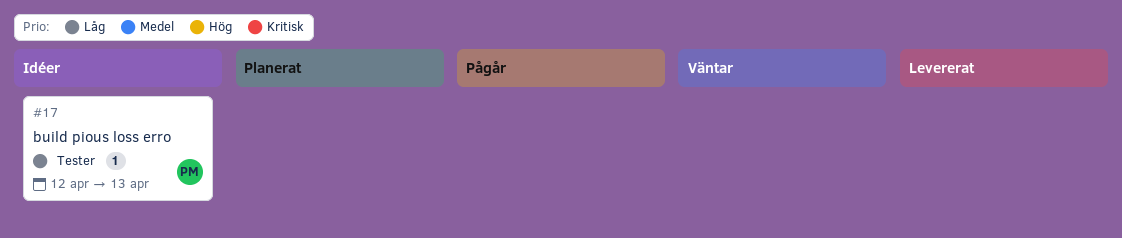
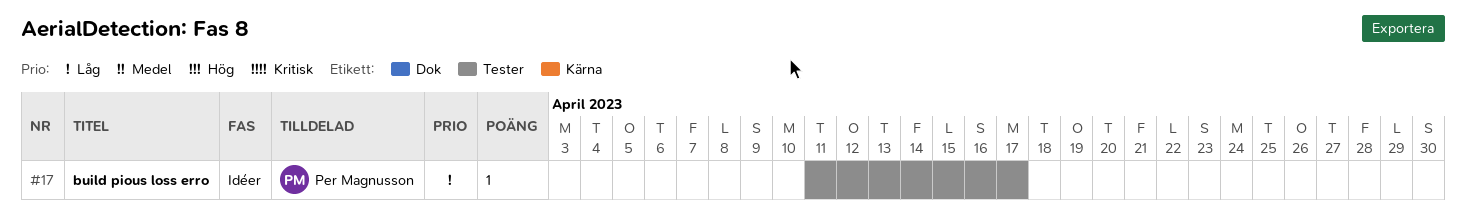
#17, start: Apr 12 -> Apr 11
#17, due: Apr 13 -> Apr 17

